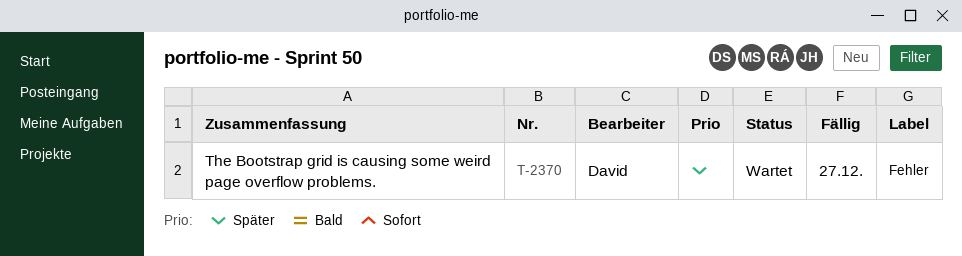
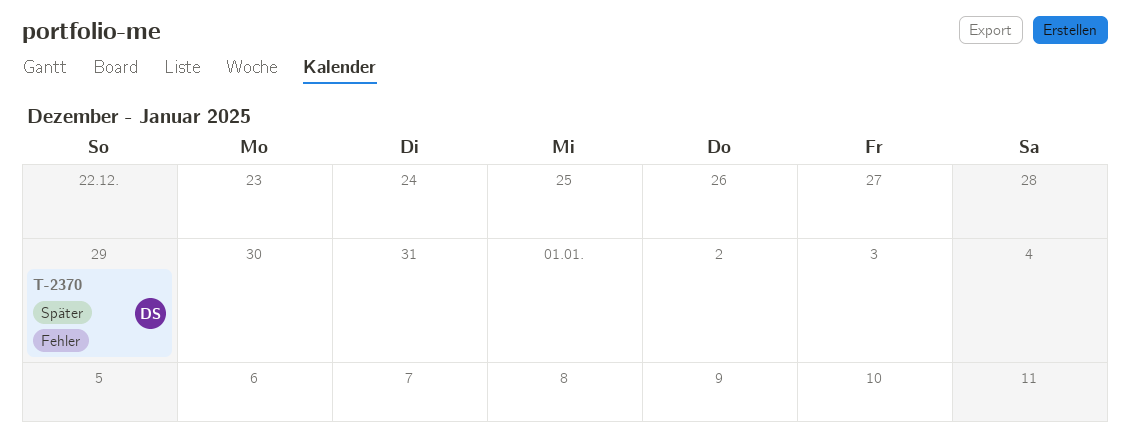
T-2370, due: Dec 27 -> Dec 29

